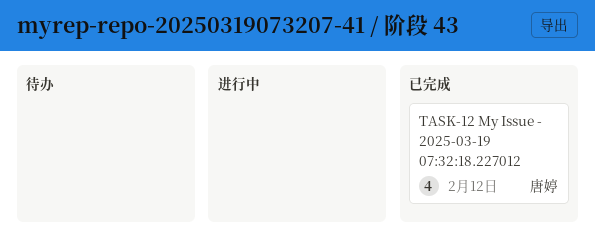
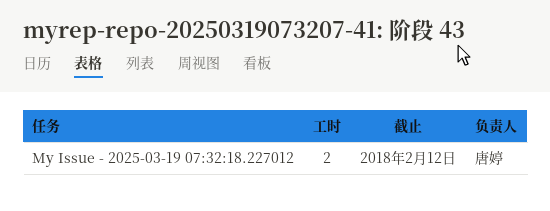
My Issue - 2025-03-19 07:32:18.227012, estimate: 4 -> 2

